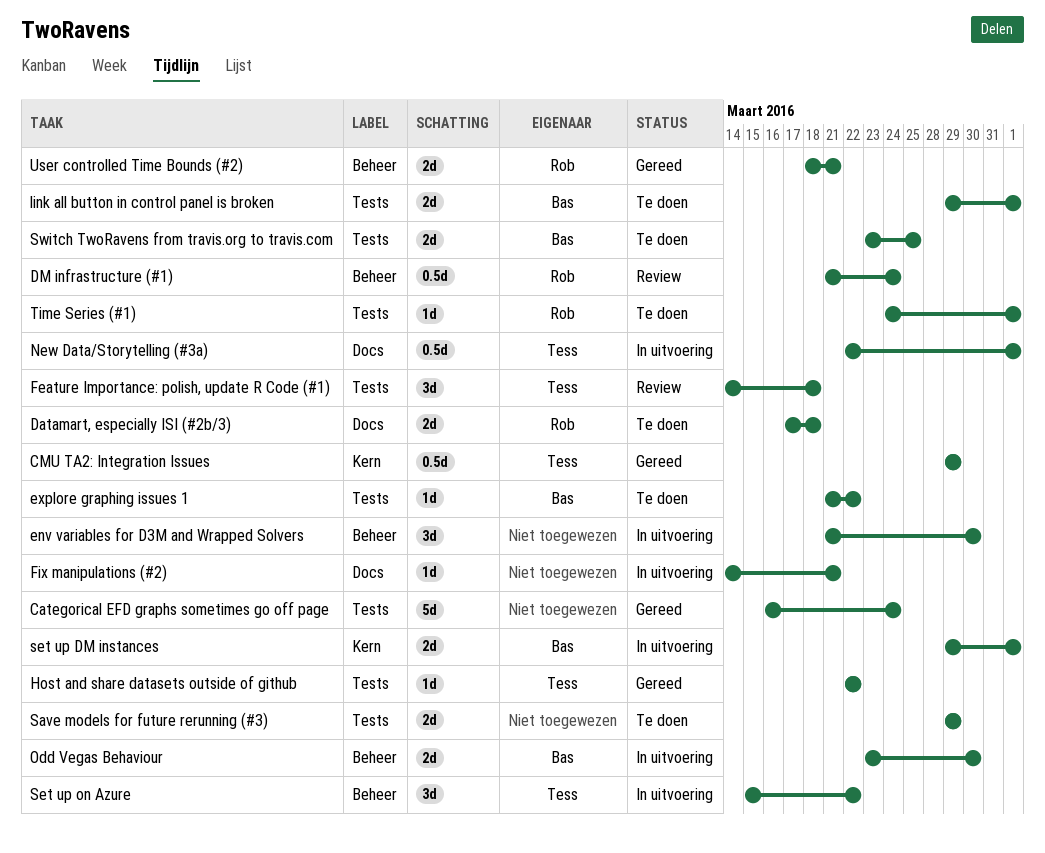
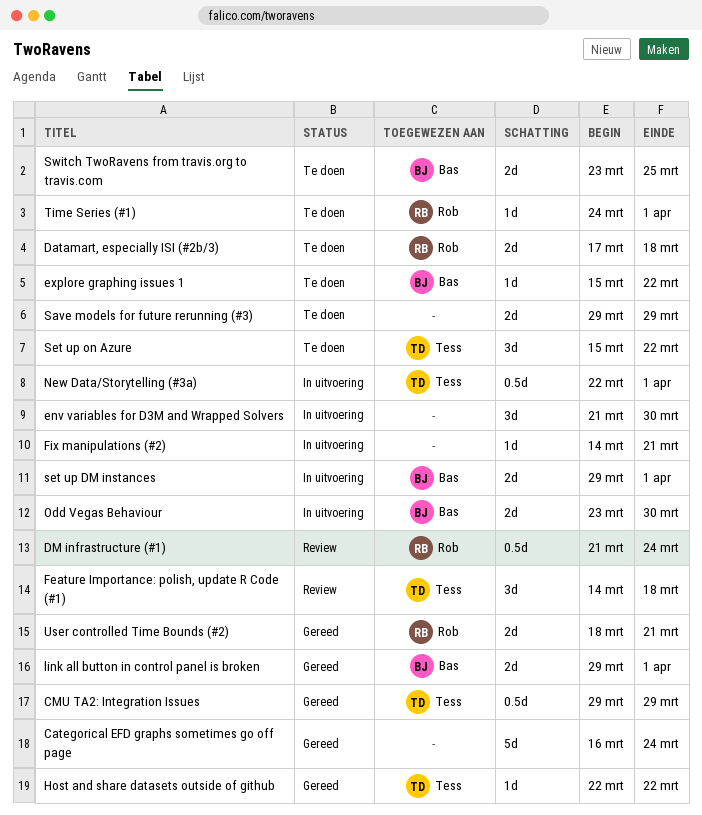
explore graphing issues 1, start: Mar 21 -> Mar 15
link all button in control panel is broken, status: Te doen -> Gereed
Set up on Azure, status: In uitvoering -> Te doen

